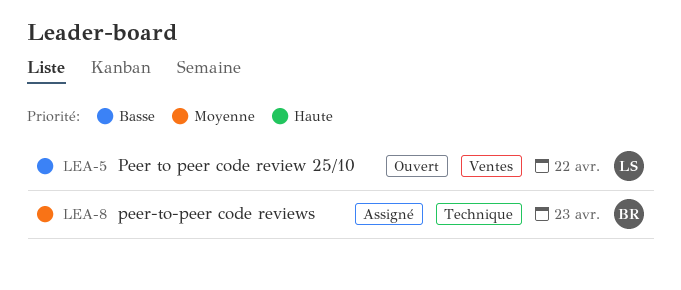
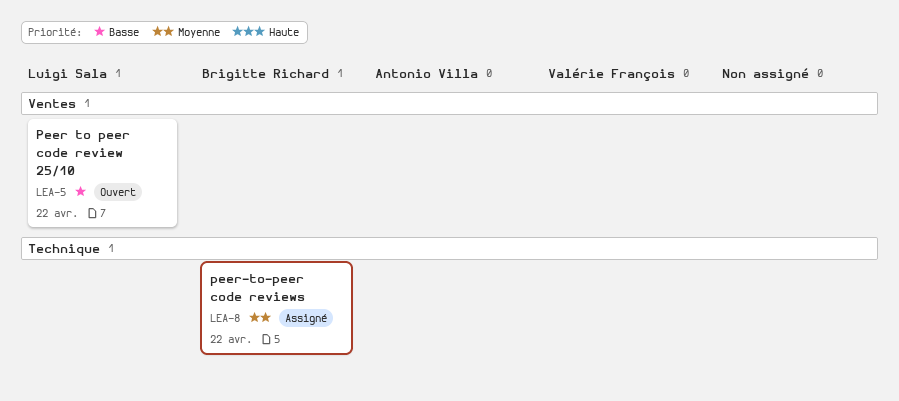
LEA-8, due: Apr 23 -> Apr 22

